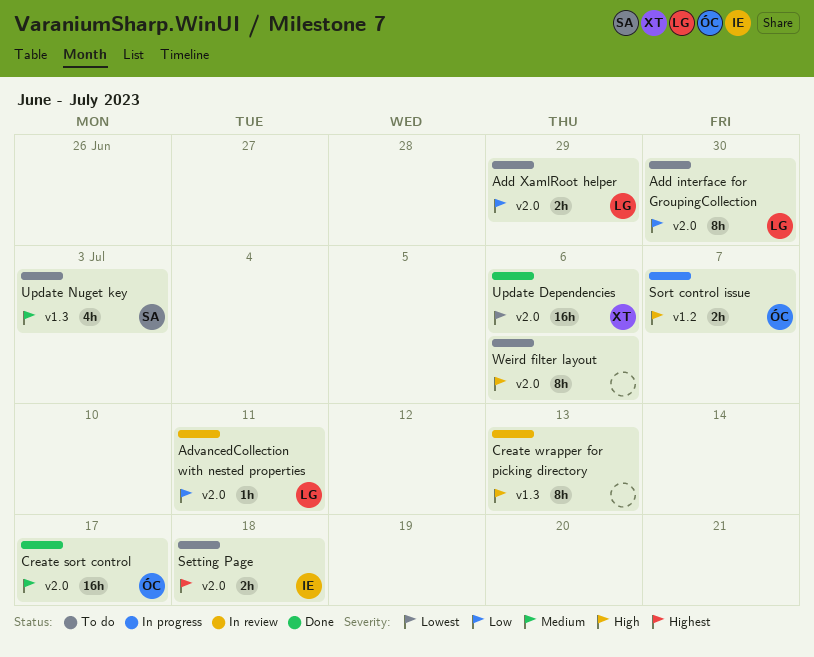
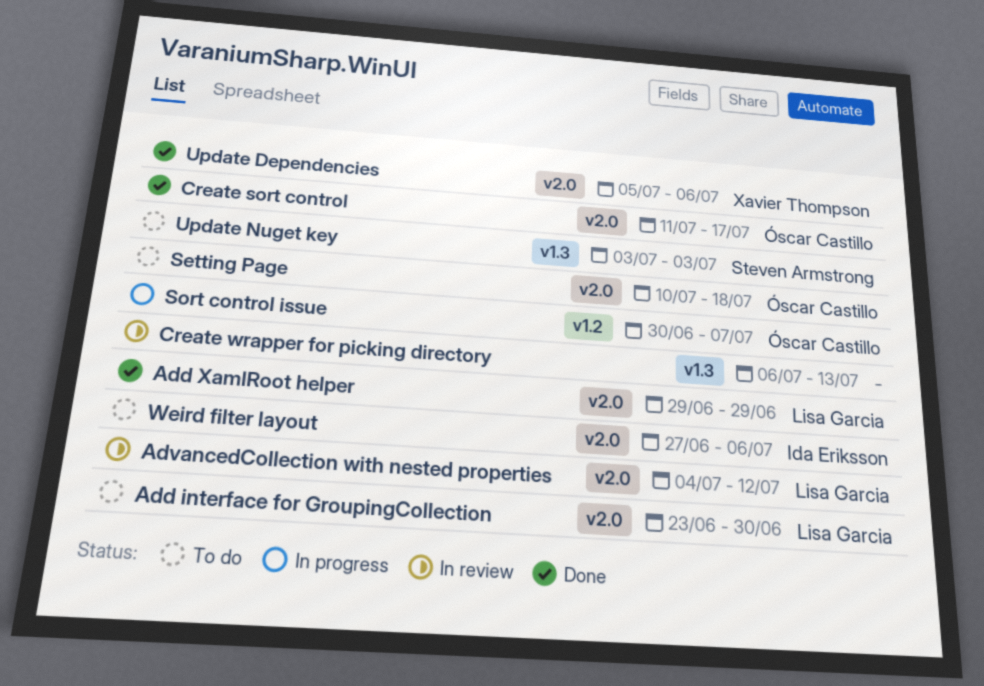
Add XamlRoot helper, status: To do -> Done
AdvancedCollection with nested properties, due: Jul 11 -> Jul 12
Setting Page, owner: Ida Eriksson -> Óscar Castillo
Weird filter layout, owner: none -> Ida Eriksson

